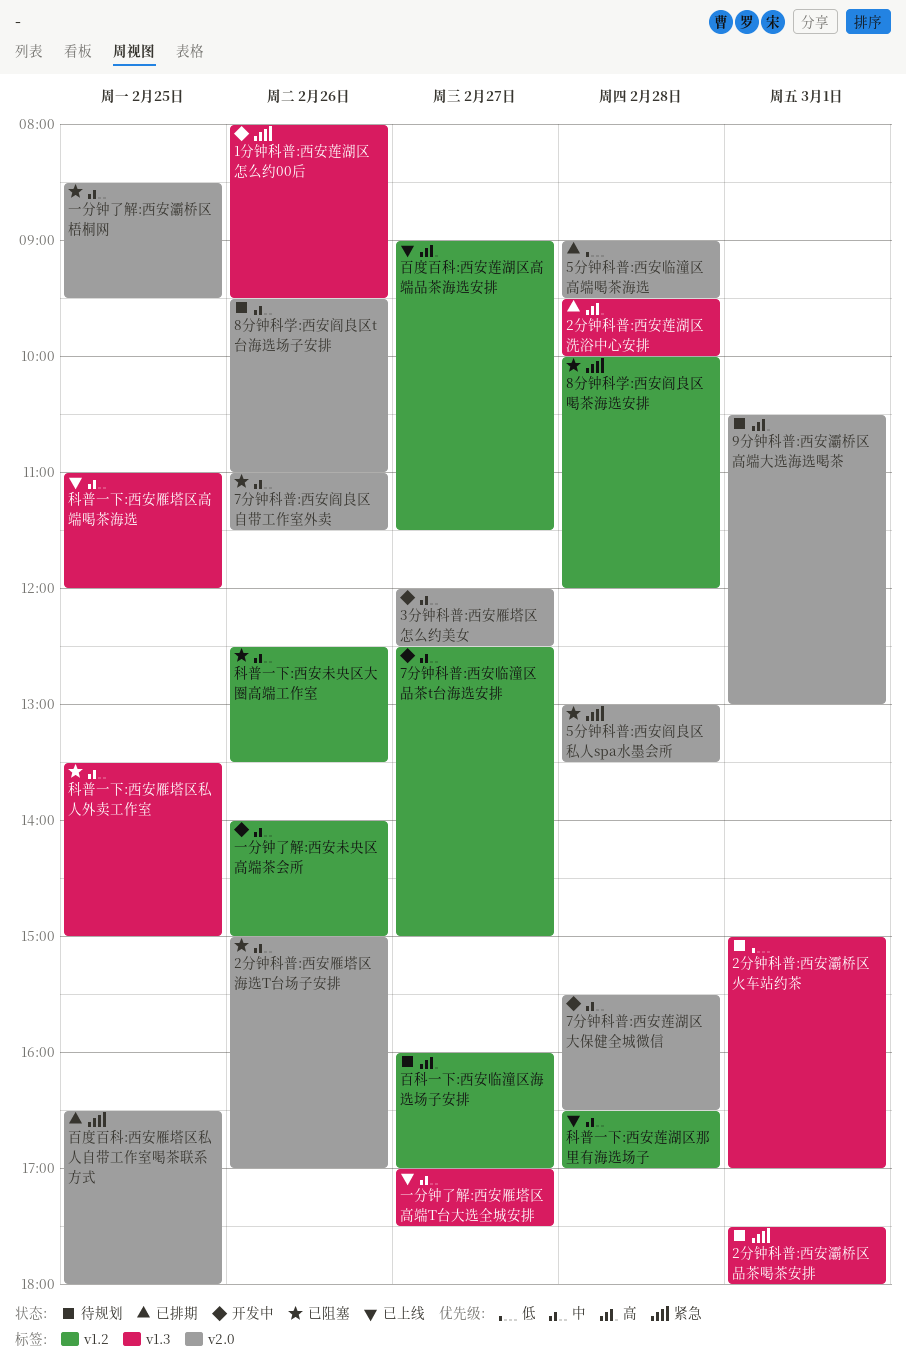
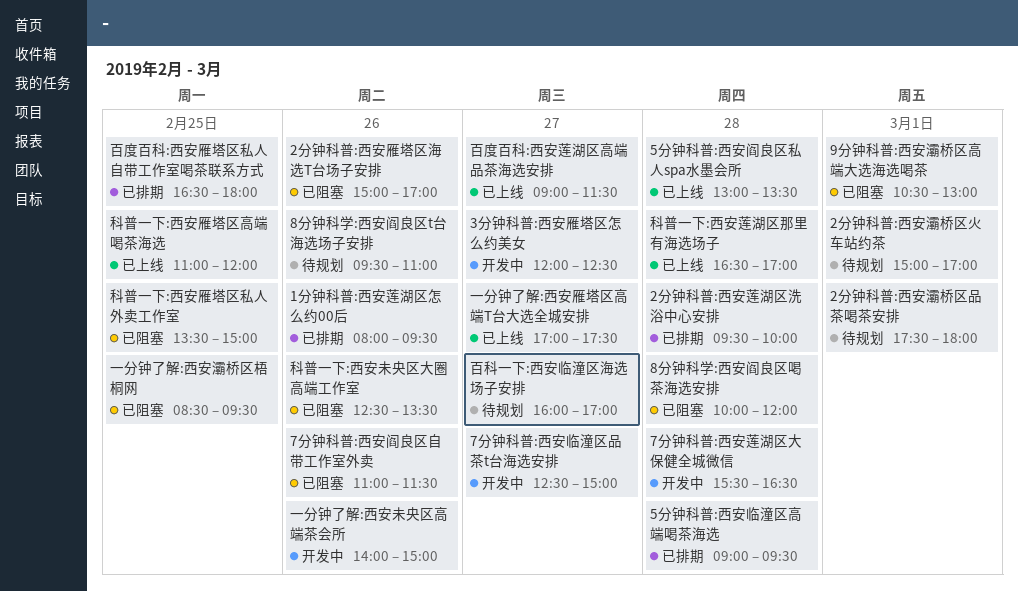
1分钟科普:西安莲湖区怎么约00后, status: 开发中 -> 已排期
5分钟科普:西安阎良区私人spa水墨会所, status: 已阻塞 -> 已上线
9分钟科普:西安灞桥区高端大选海选喝茶, status: 待规划 -> 已阻塞

